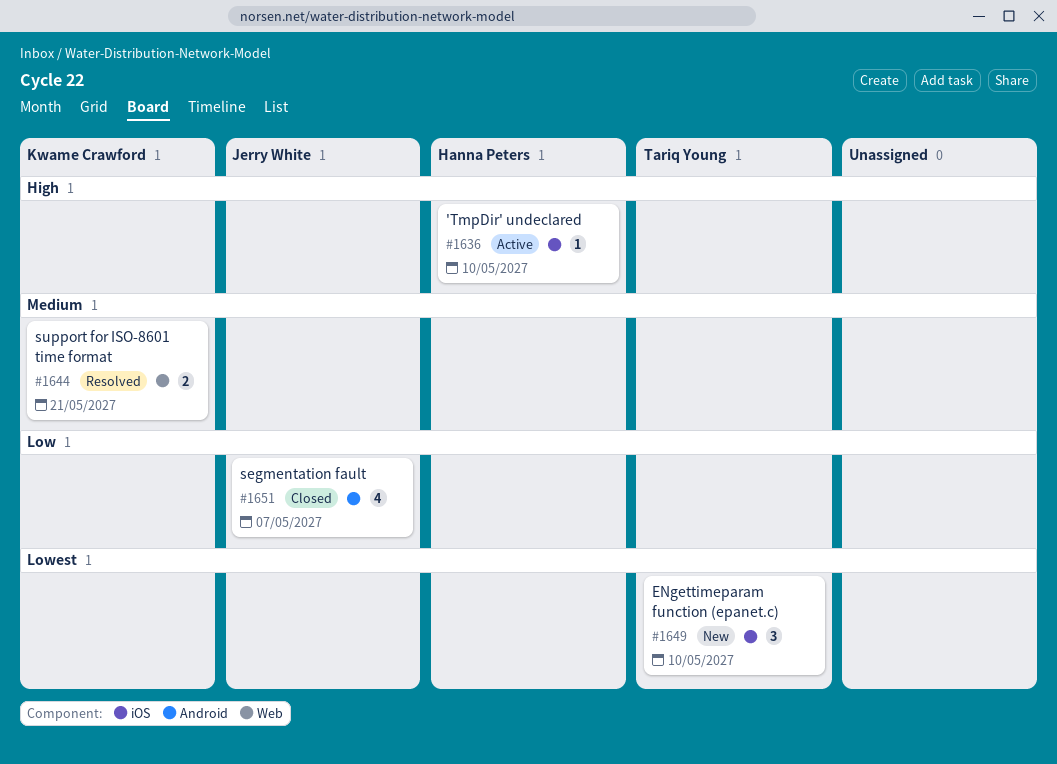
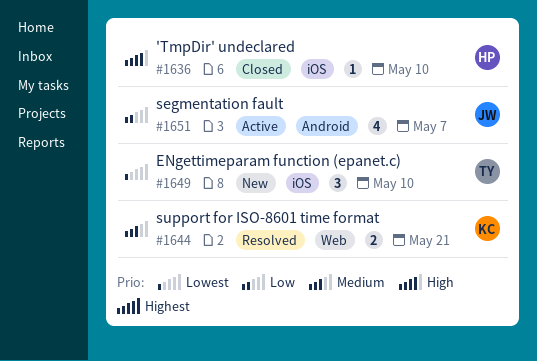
#1636, status: Active -> Closed
#1651, status: Closed -> Active

